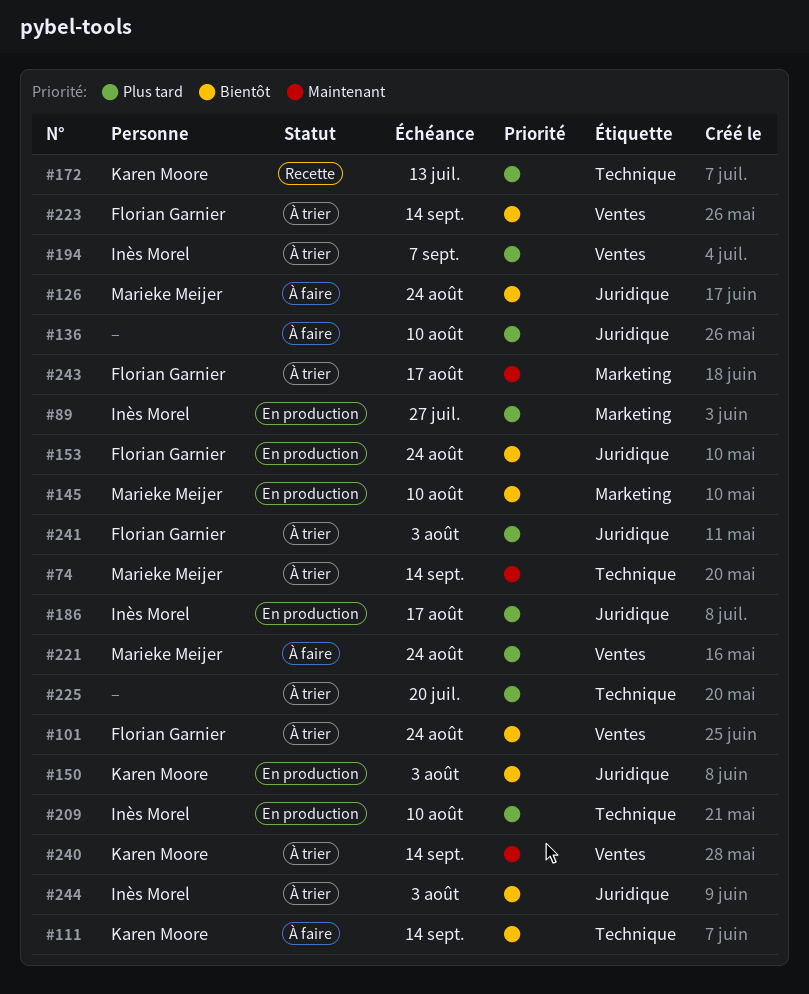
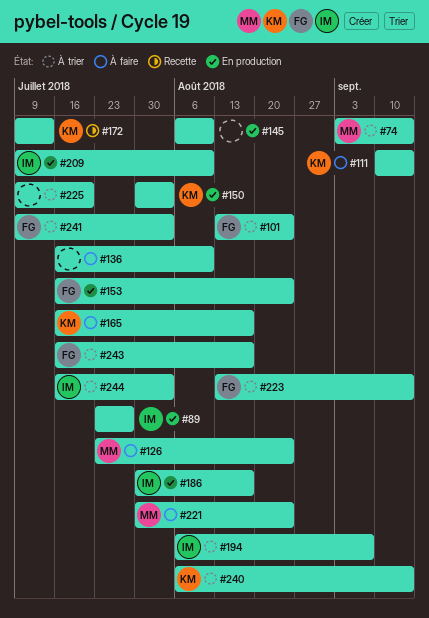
#145, owner: Marieke Meijer -> none
#165: none -> present

